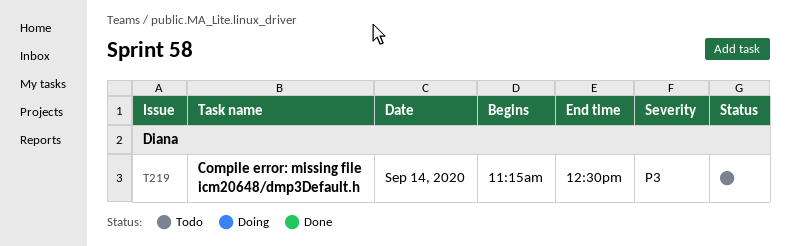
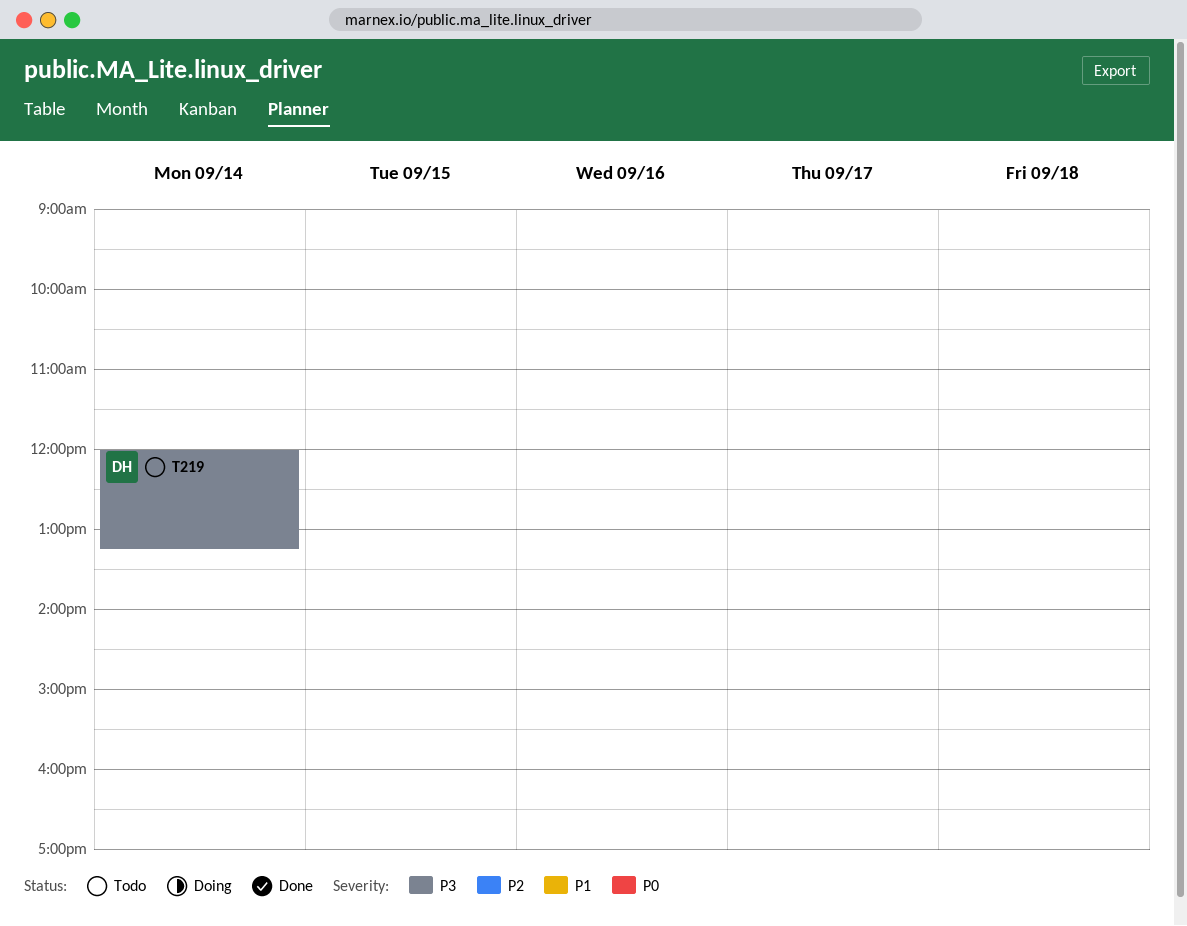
T219, begins: 11:15 -> 12:00
T219, ends: 12:30 -> 13:15

